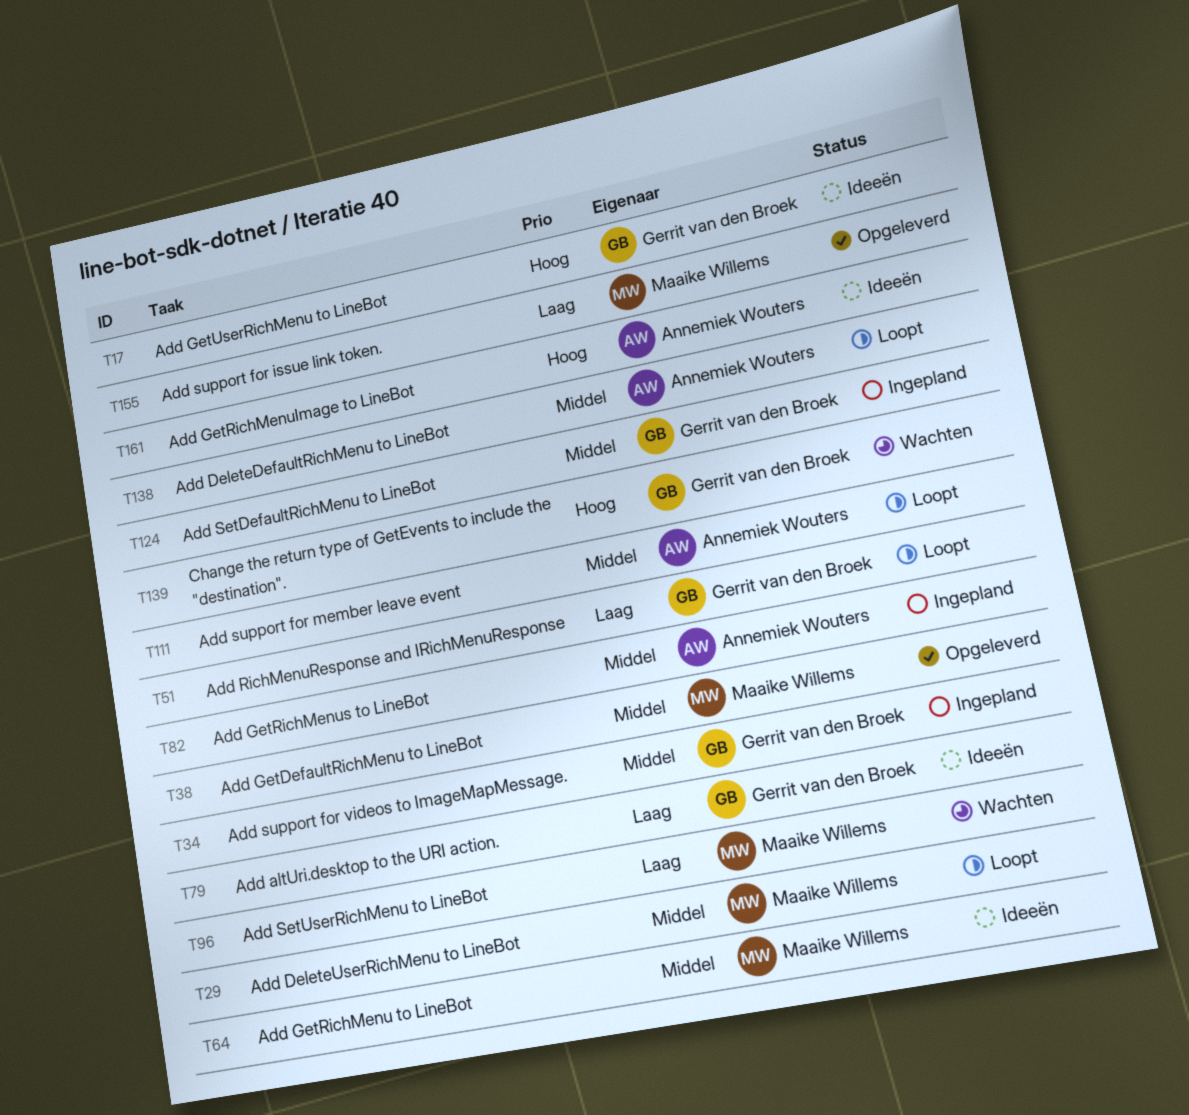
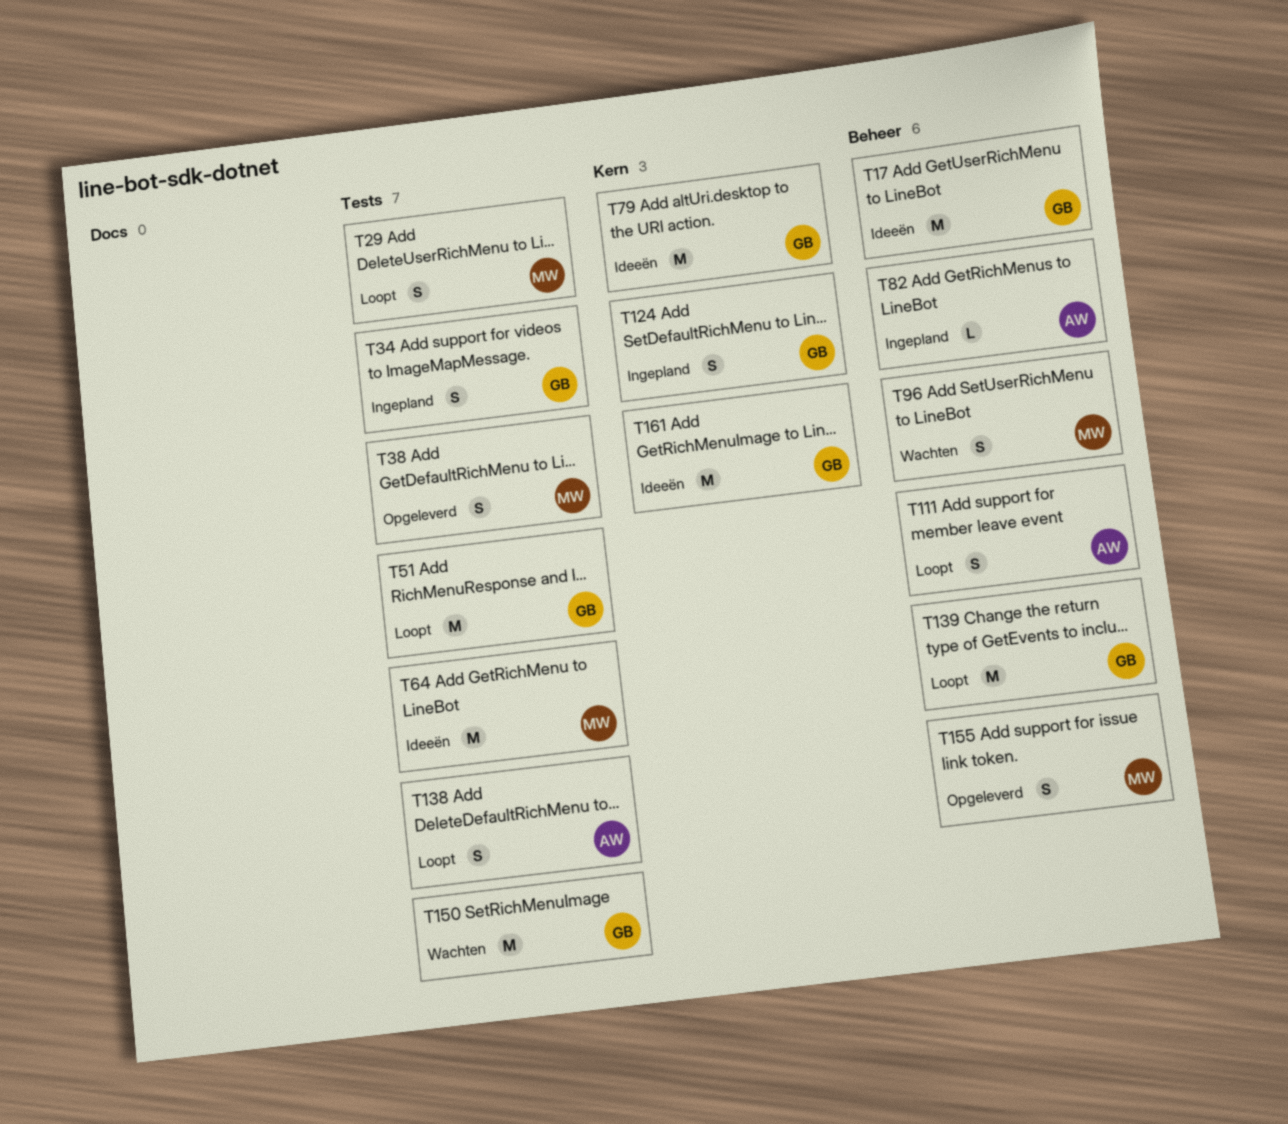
T139, status: Wachten -> Loopt
T150: none -> present
T161, owner: Annemiek Wouters -> Gerrit van den Broek

